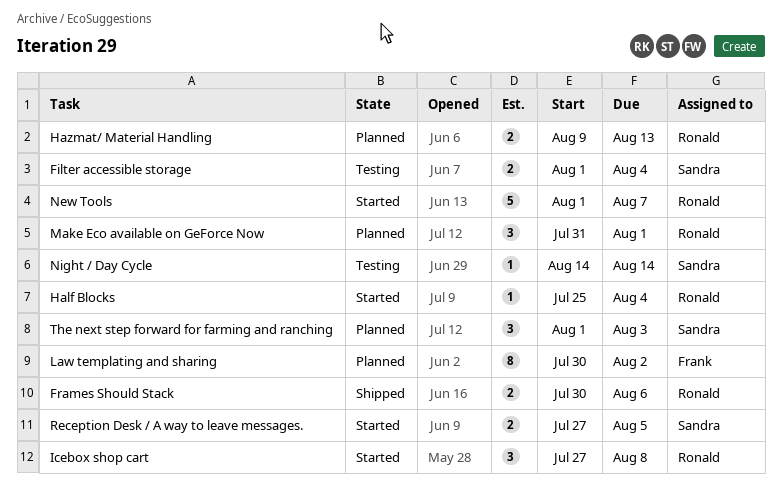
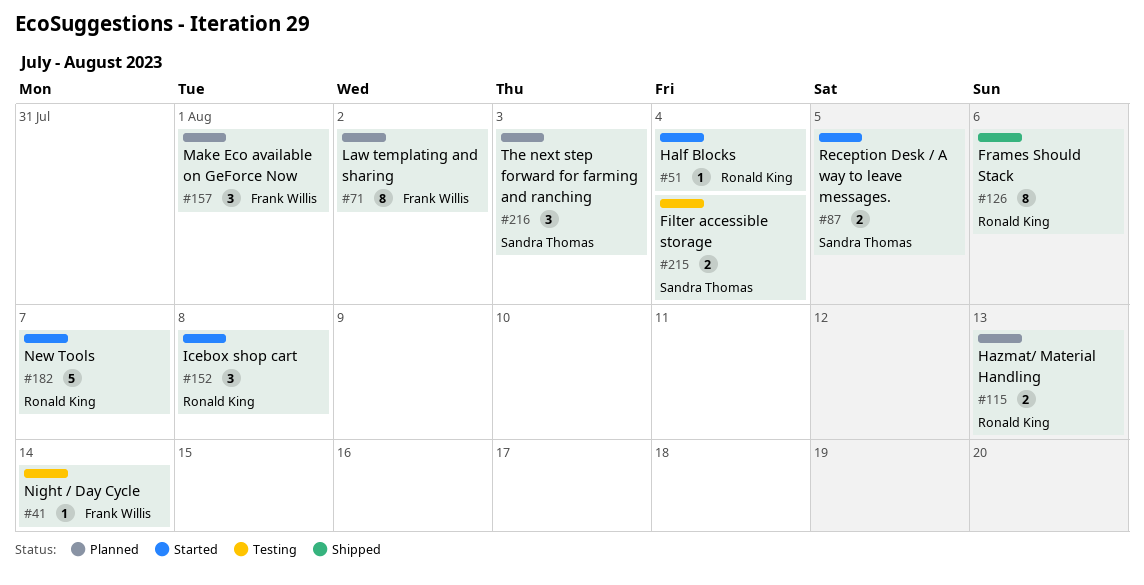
Frames Should Stack, estimate: 2 -> 8
Make Eco available on GeForce Now, owner: Ronald King -> Frank Willis
Night / Day Cycle, owner: Sandra Thomas -> Frank Willis

